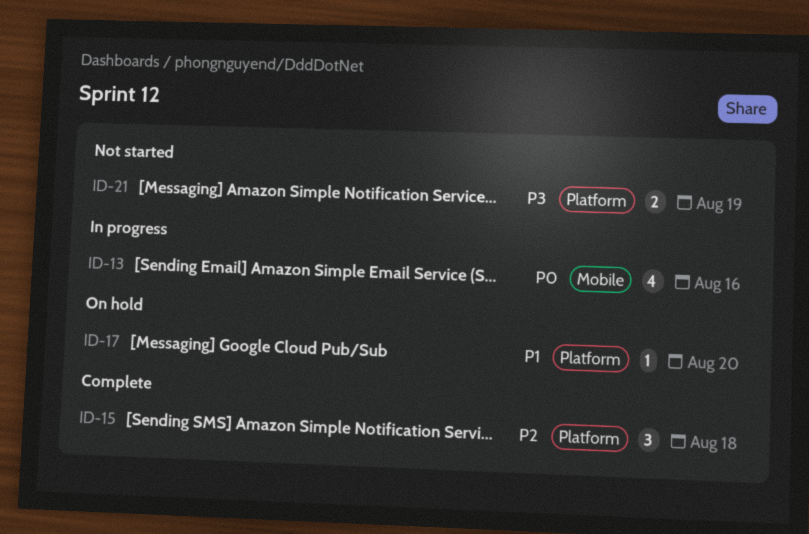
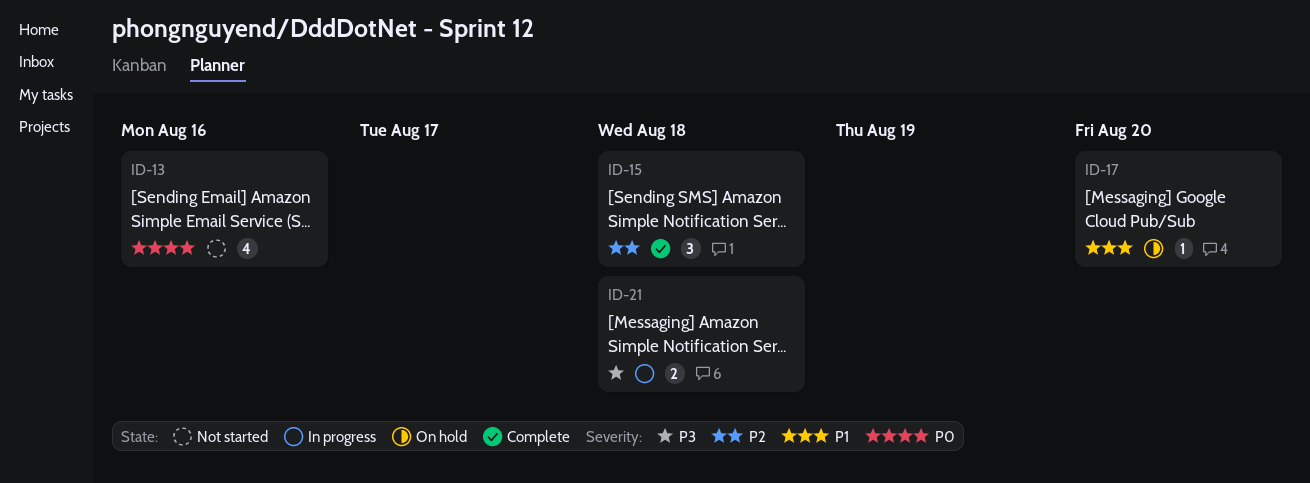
ID-13, status: In progress -> Not started
ID-21, status: Not started -> In progress
ID-21, due: Aug 19 -> Aug 18

